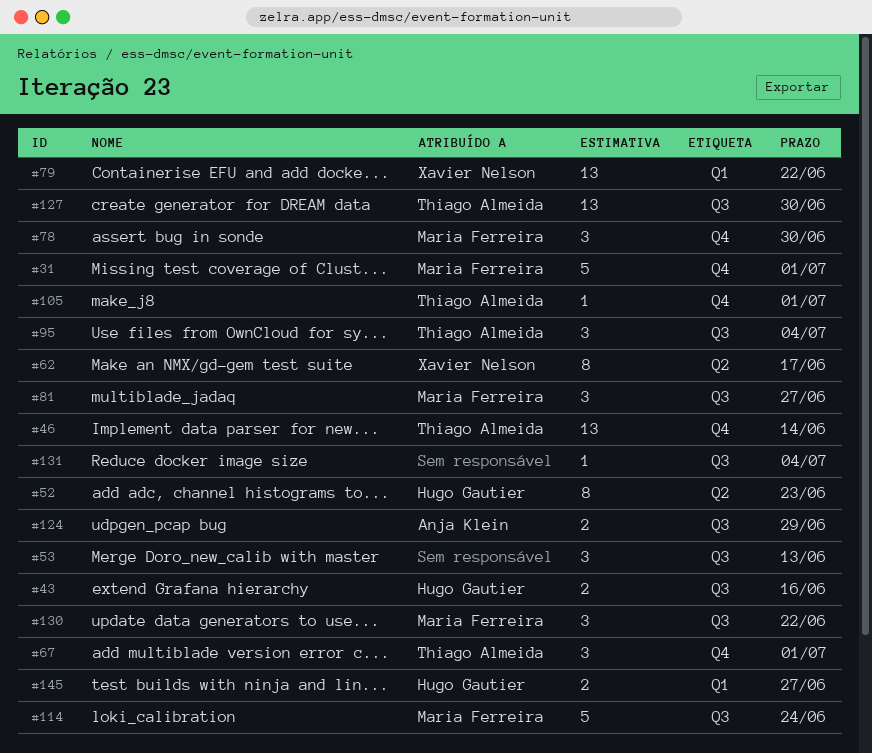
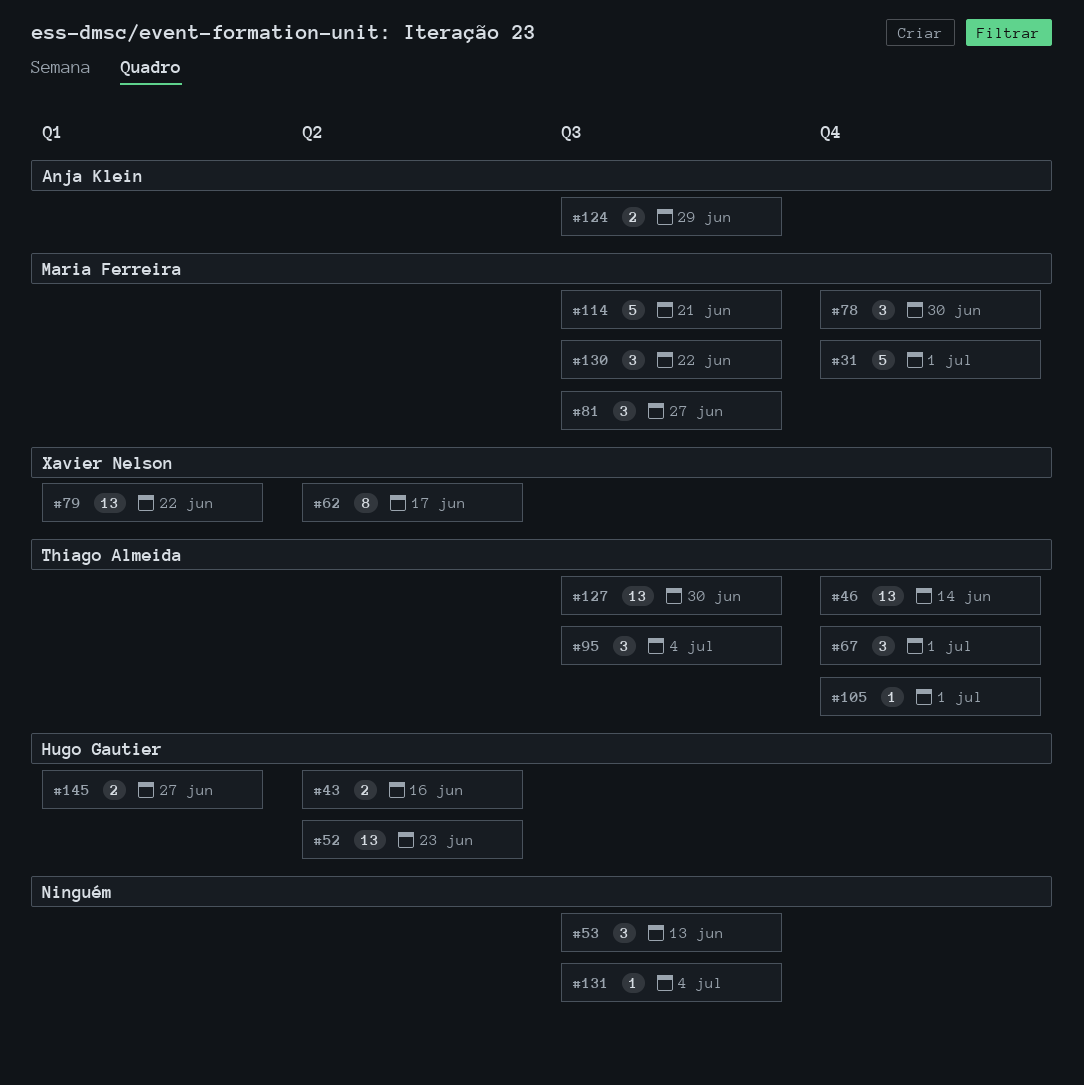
#43, label: Q3 -> Q2
#52, estimate: 8 -> 13
#114, due: Jun 24 -> Jun 21

